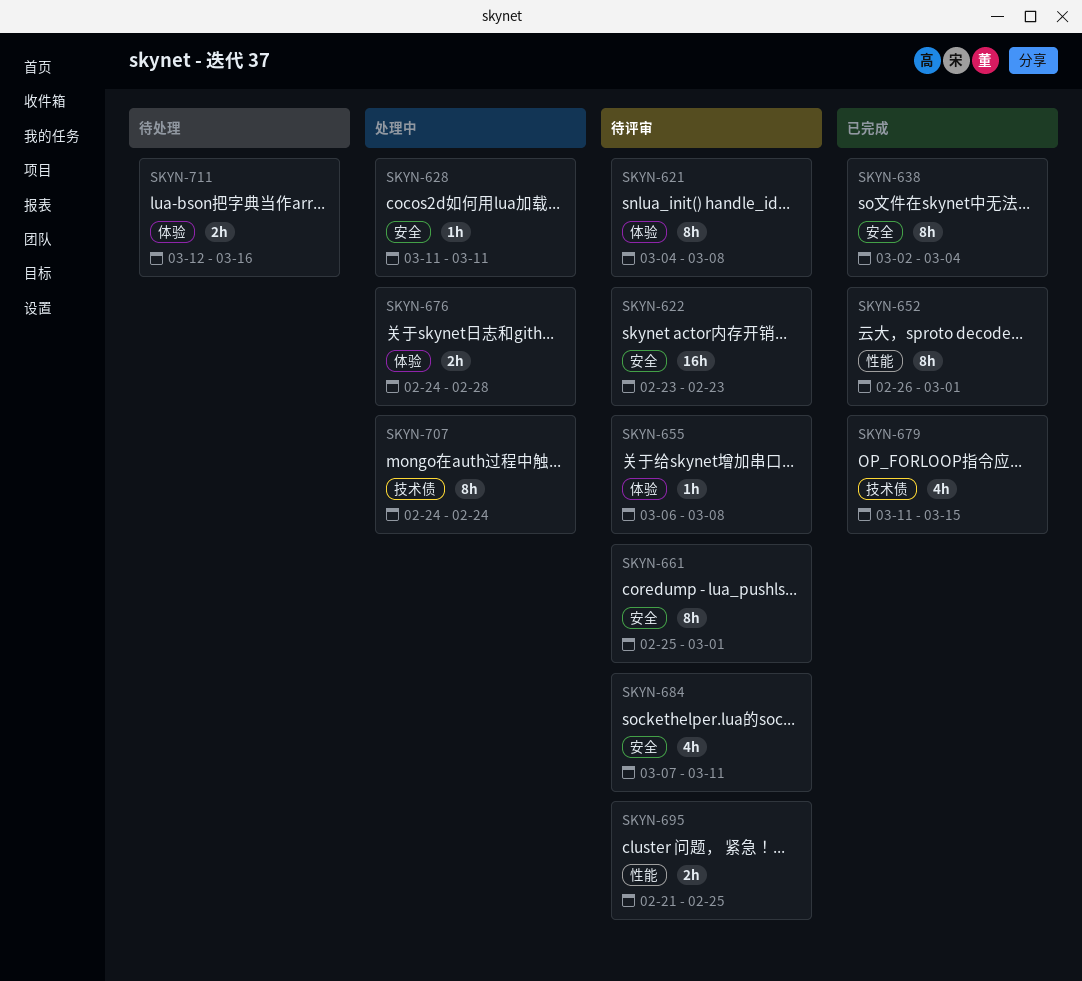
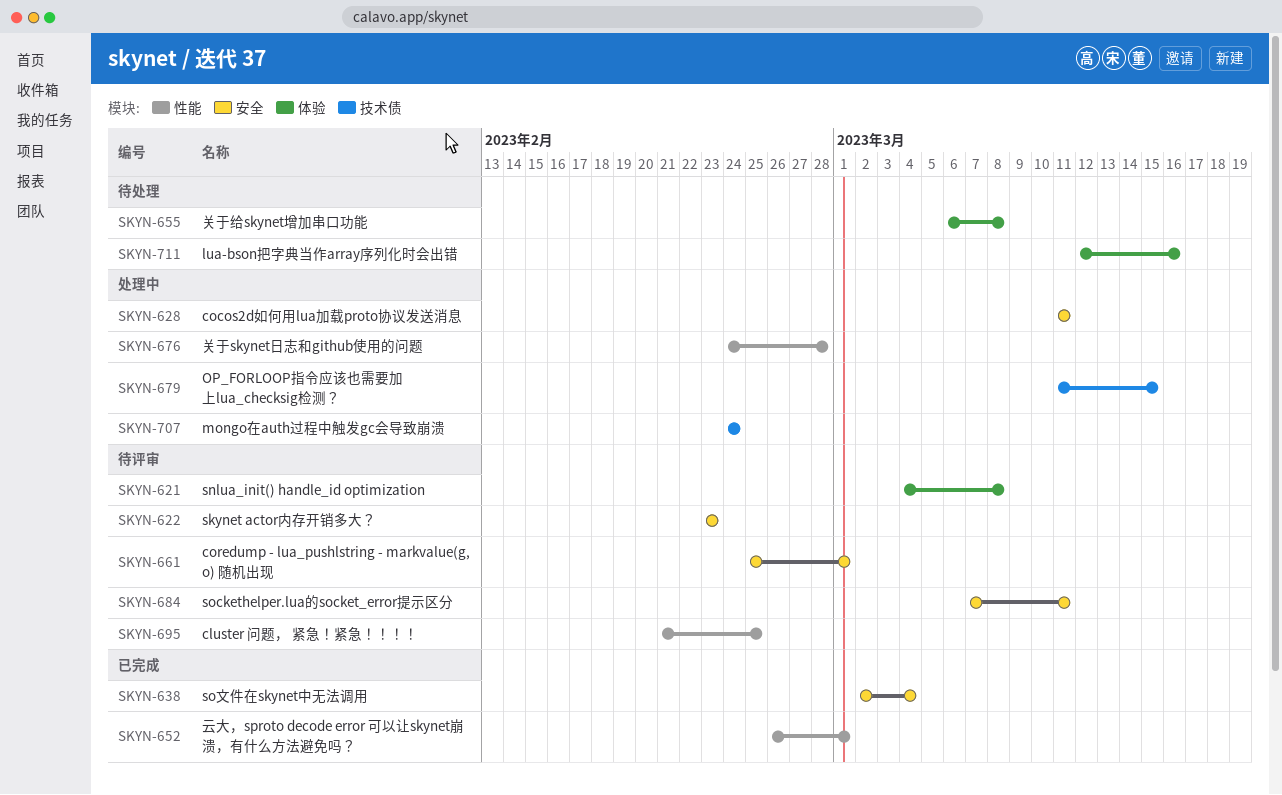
SKYN-655, status: 待评审 -> 待处理
SKYN-676, label: 体验 -> 性能
SKYN-679, status: 已完成 -> 处理中

